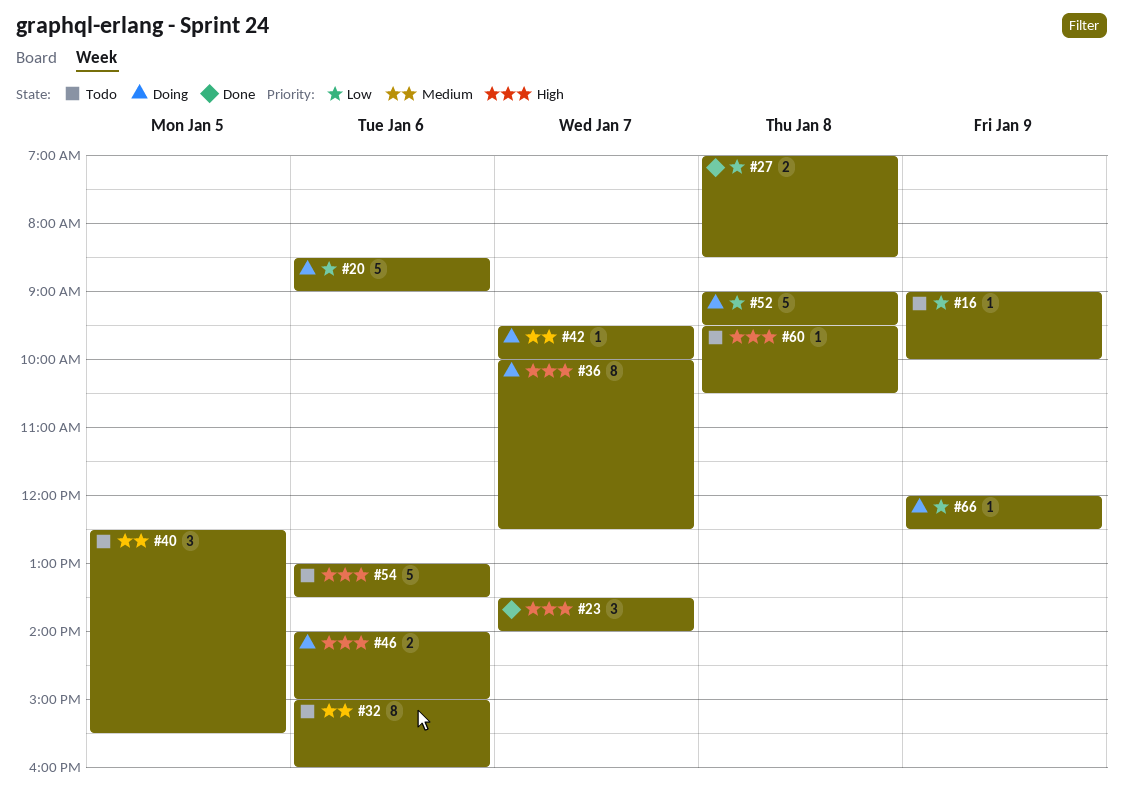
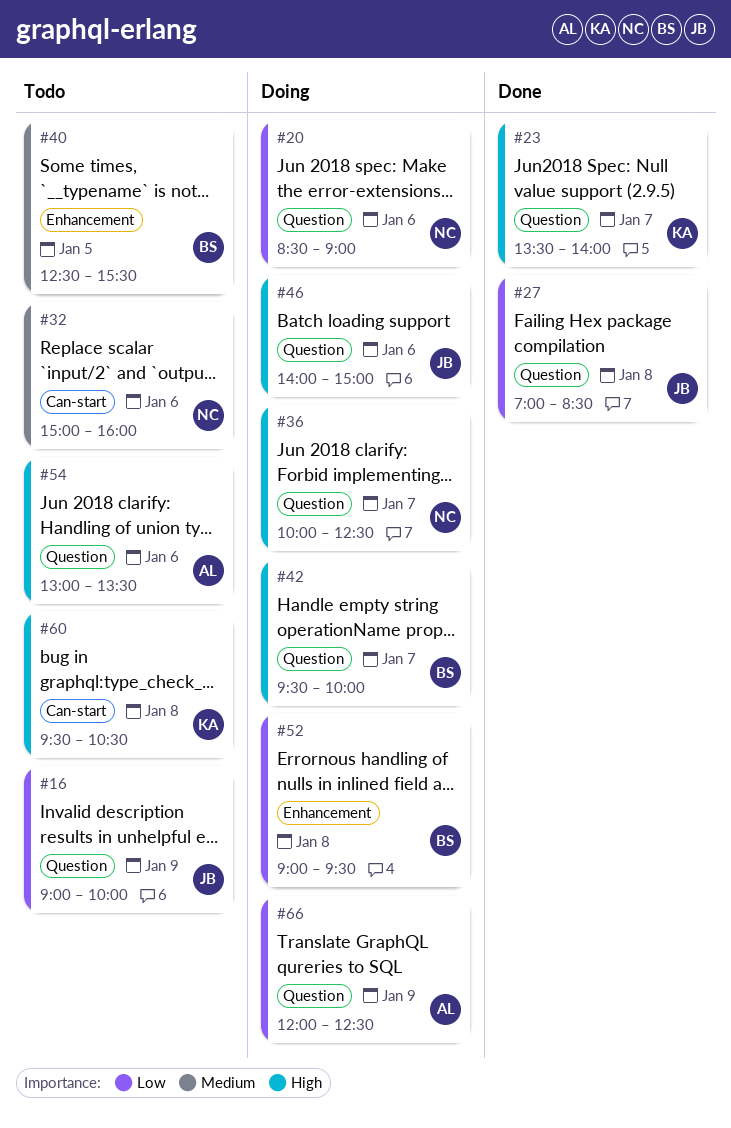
#42, priority: Medium -> High

